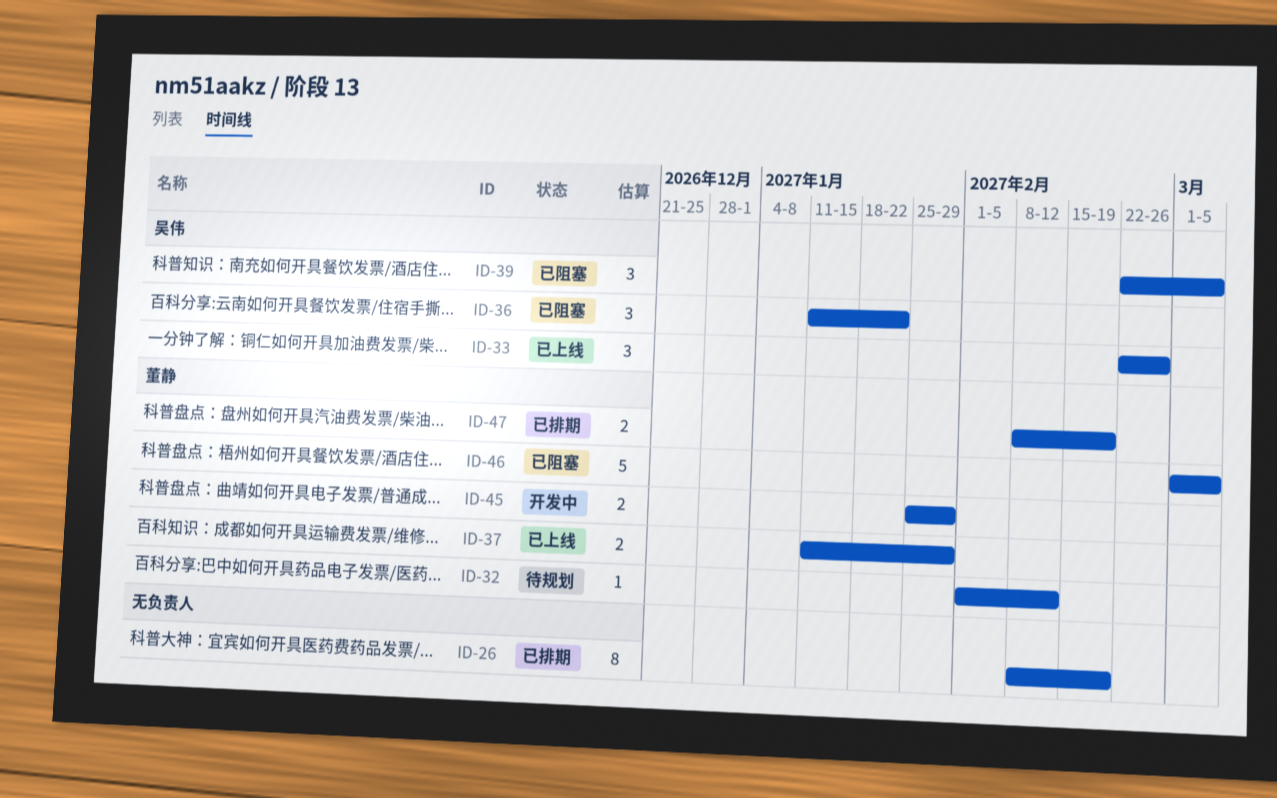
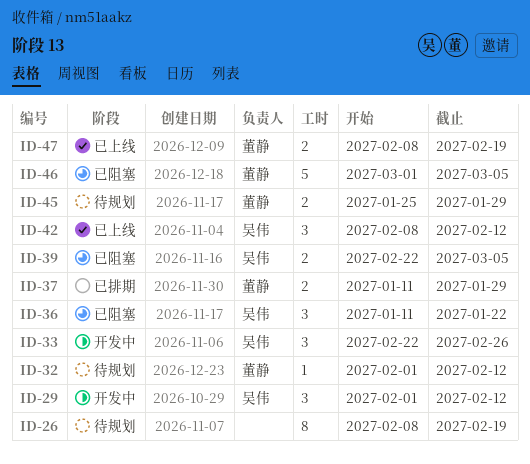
ID-26, status: 已排期 -> 待规划
ID-29: none -> present
ID-33, status: 已上线 -> 开发中
ID-37, status: 已上线 -> 已排期
ID-39, estimate: 3 -> 2
ID-42: none -> present
ID-45, status: 开发中 -> 待规划
ID-47, status: 已排期 -> 已上线

